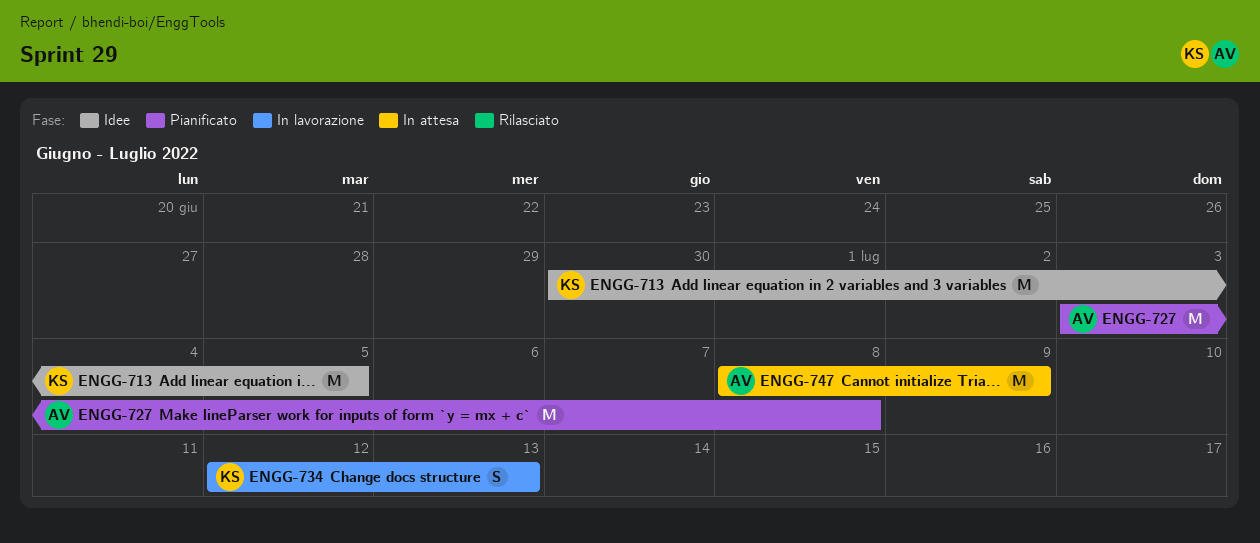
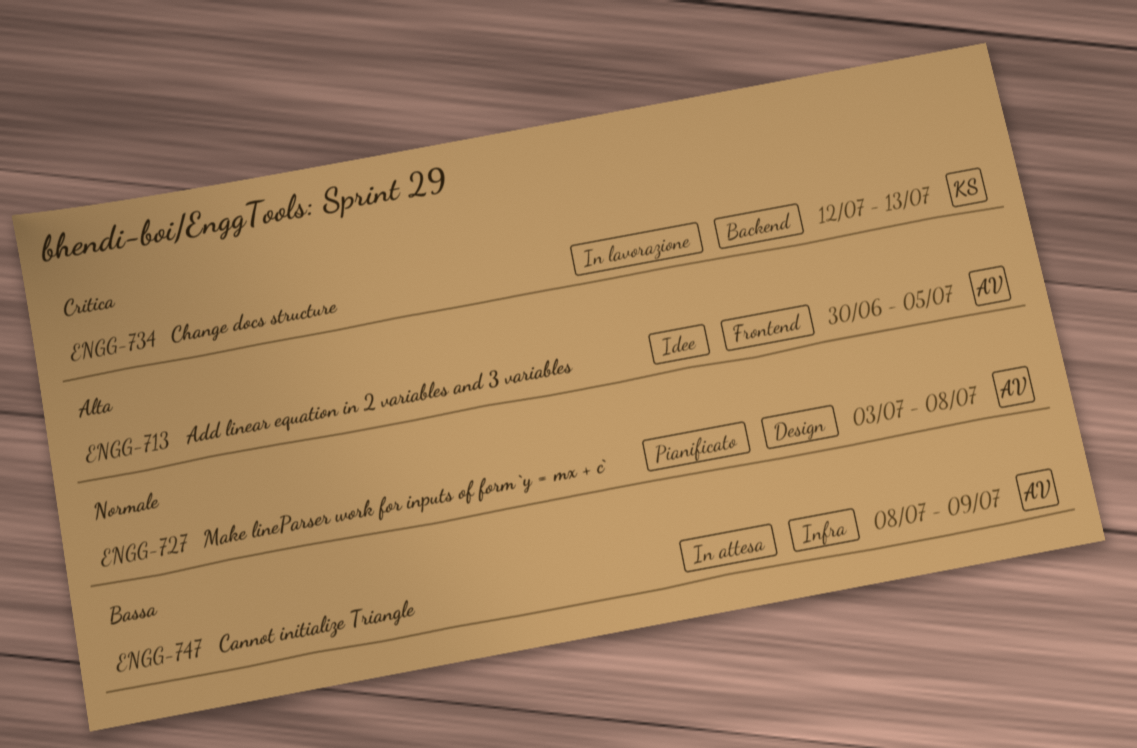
ENGG-713, owner: KS -> AV

